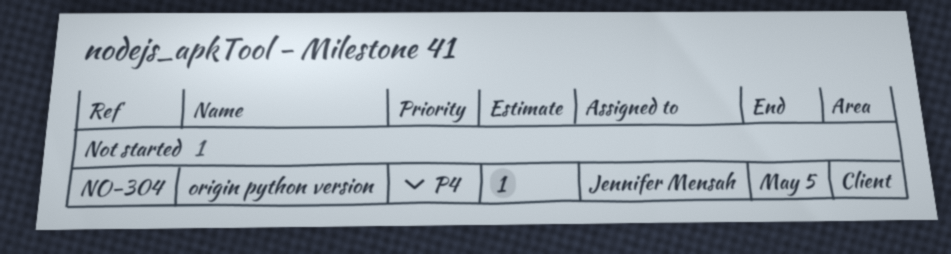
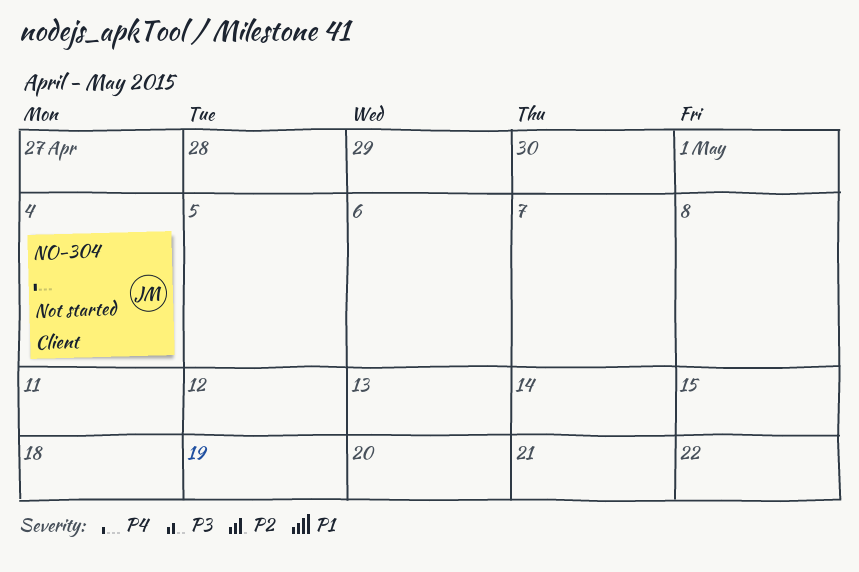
NO-304, due: May 5 -> May 4

